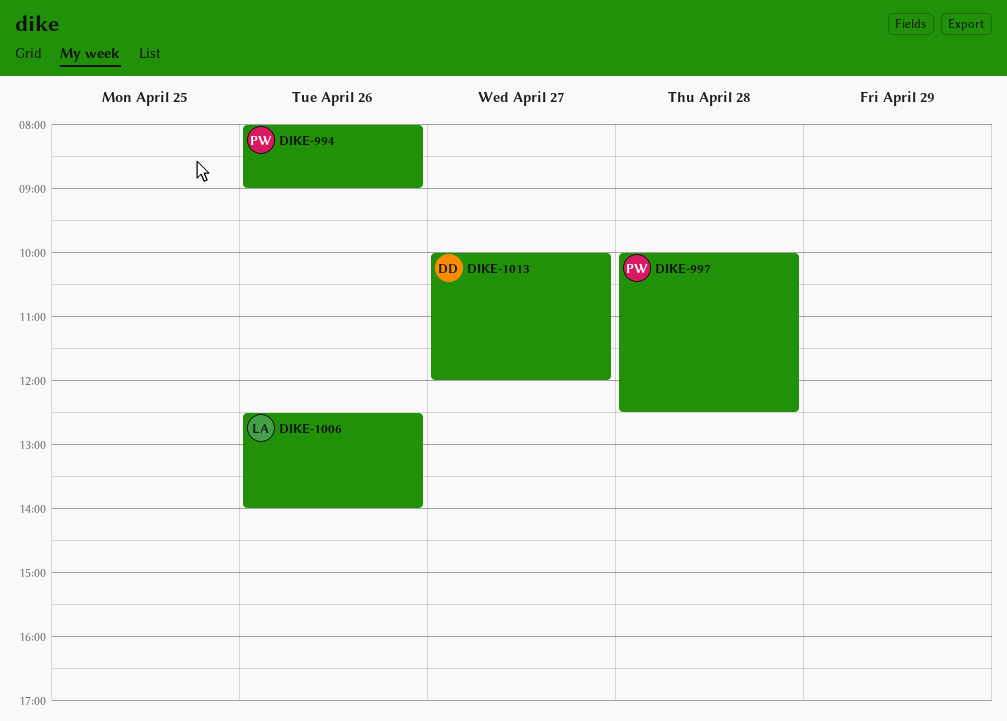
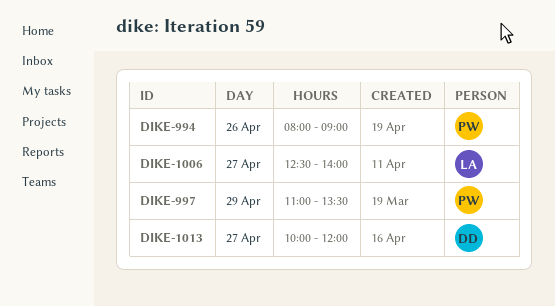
DIKE-997, day: Apr 28 -> Apr 29
DIKE-997, begins: 10:00 -> 11:00
DIKE-997, ends: 12:30 -> 13:30
DIKE-1006, day: Apr 26 -> Apr 27

